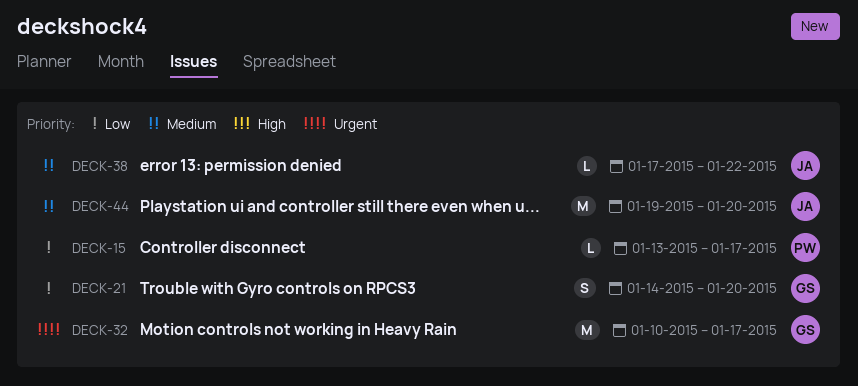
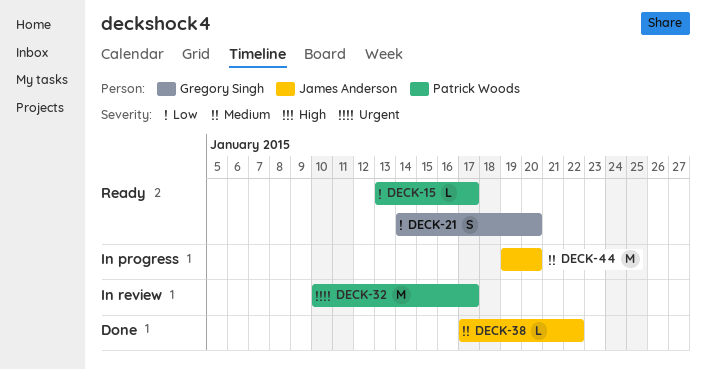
DECK-32, owner: Gregory Singh -> Patrick Woods

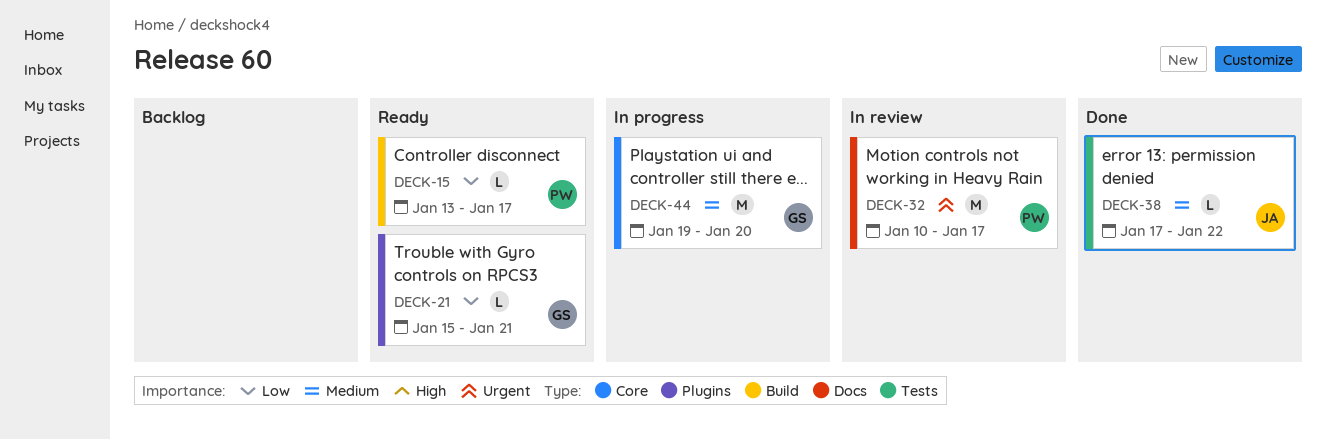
DECK-21, estimate: S -> L
DECK-21, start: Jan 14 -> Jan 15
DECK-21, due: Jan 20 -> Jan 21
DECK-44, owner: James Anderson -> Gregory Singh

